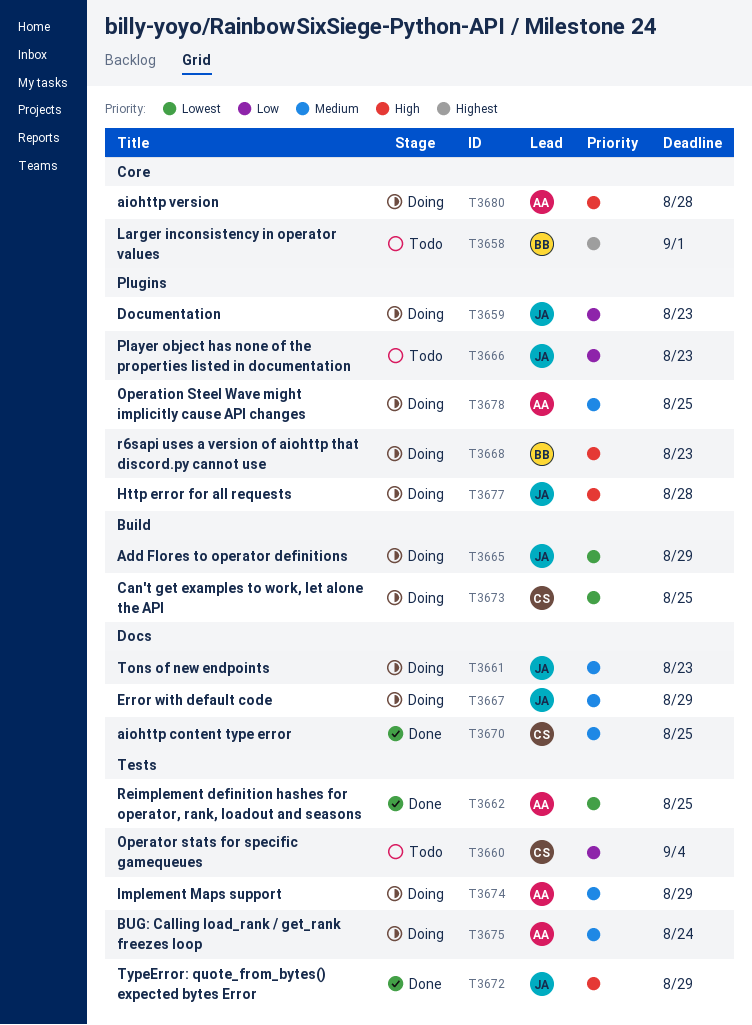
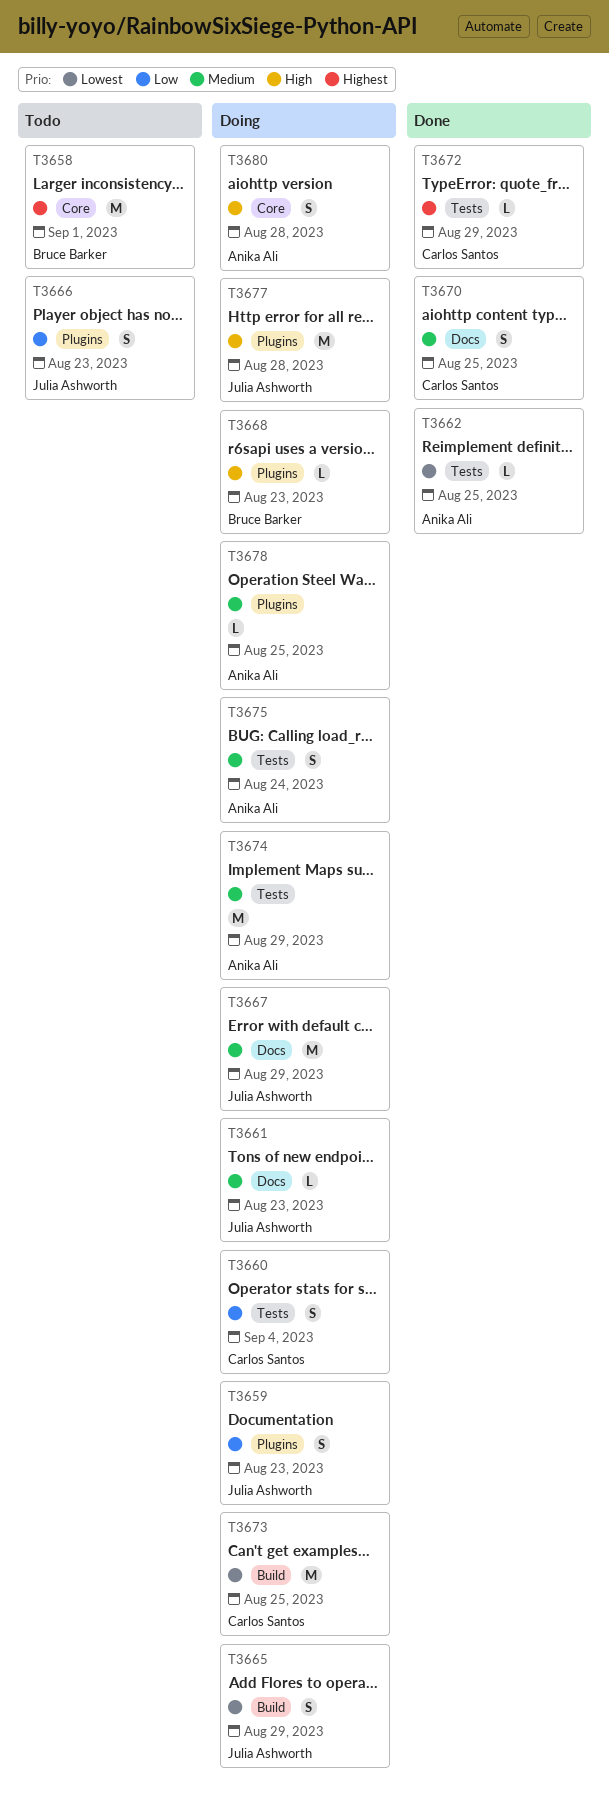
T3660, status: Todo -> Doing
T3672, owner: Julia Ashworth -> Carlos Santos
T3672, priority: High -> Highest

